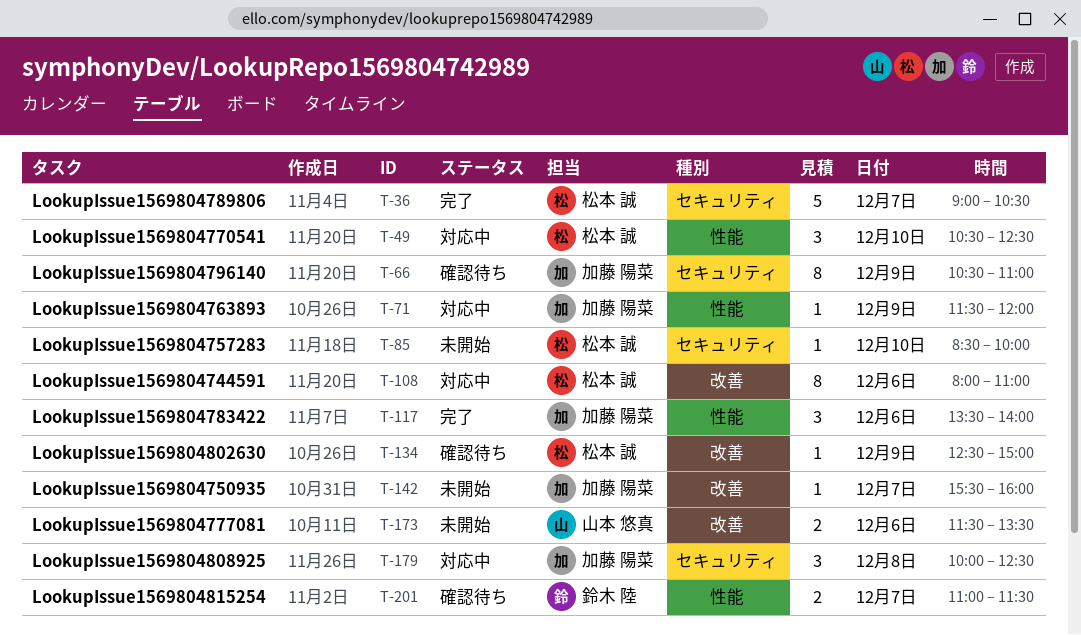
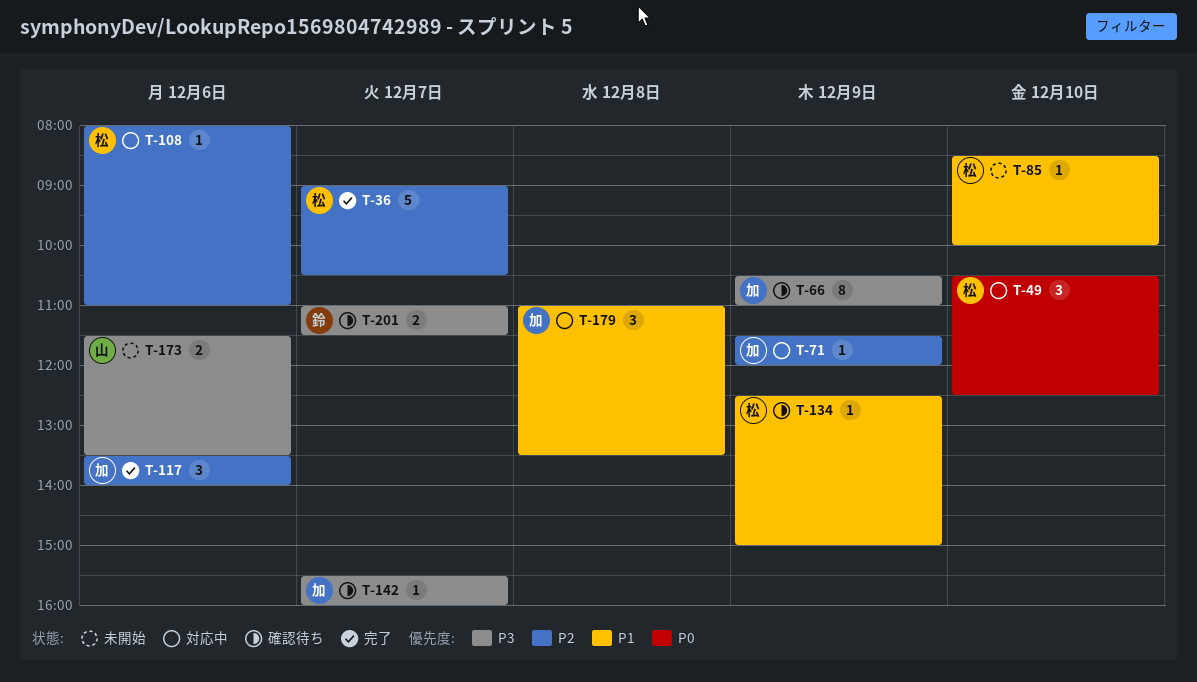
T-108, estimate: 8 -> 1
T-142, status: 未開始 -> 確認待ち
T-179, begins: 10:00 -> 11:00
T-179, ends: 12:30 -> 13:30

